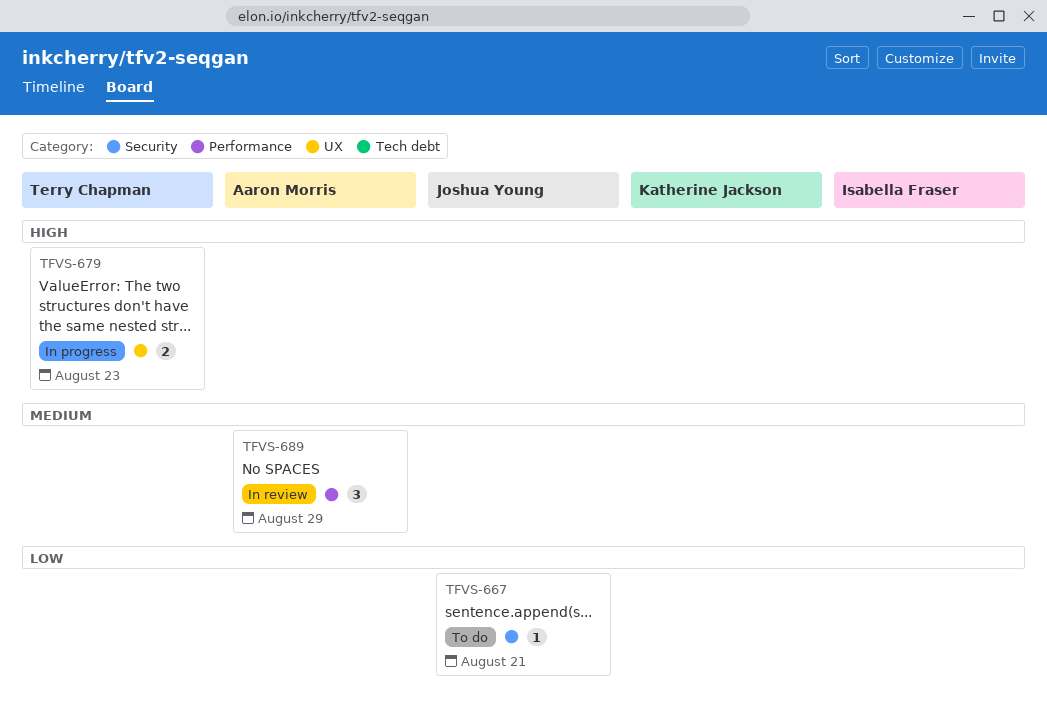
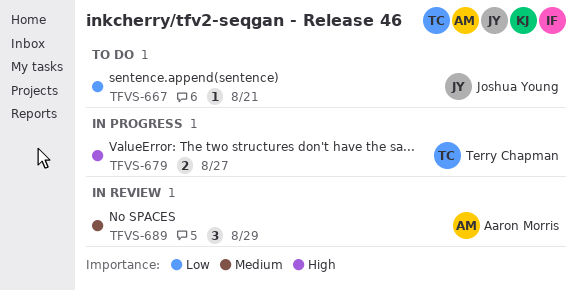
TFVS-679, due: Aug 23 -> Aug 27

